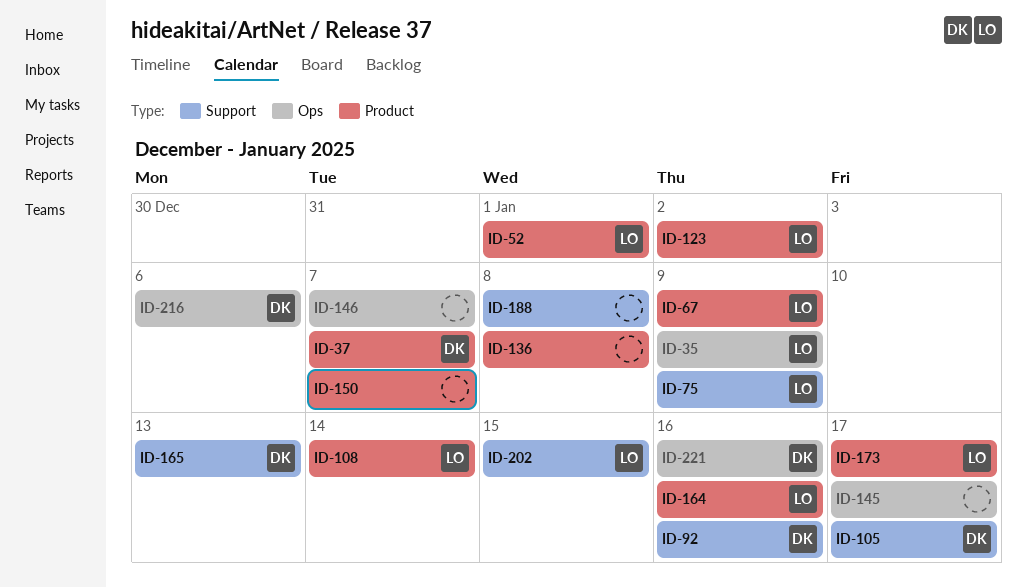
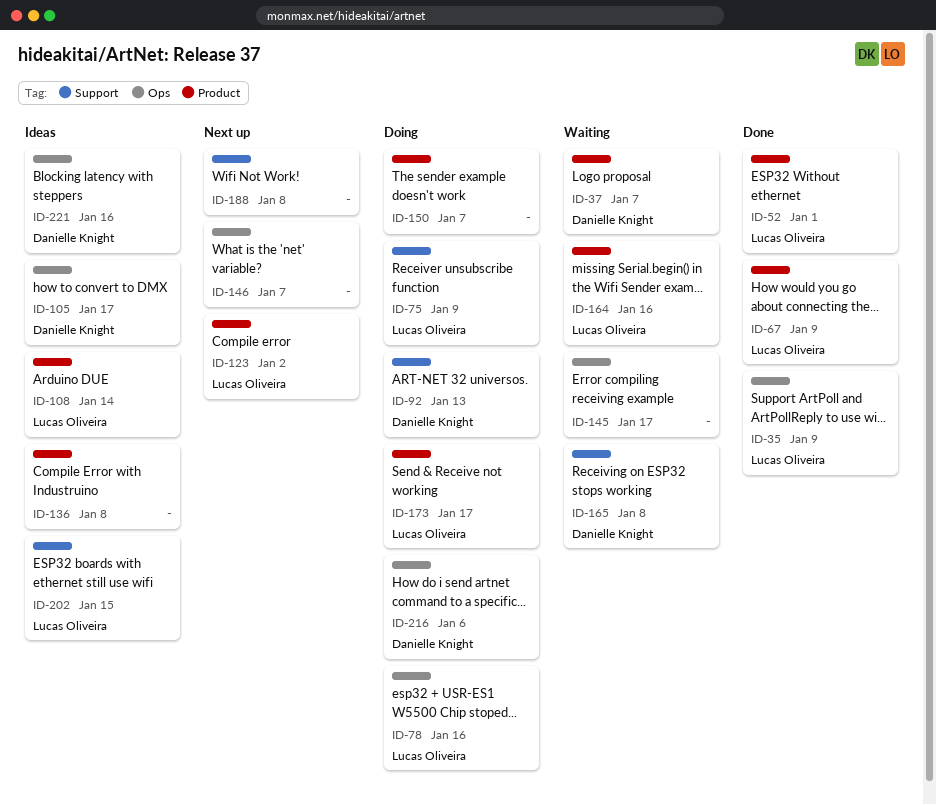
ID-78: none -> present
ID-92, due: Jan 16 -> Jan 13
ID-105, label: Support -> Ops
ID-165, due: Jan 13 -> Jan 8

